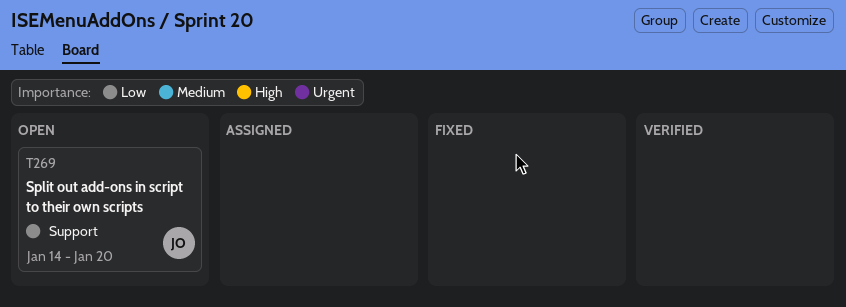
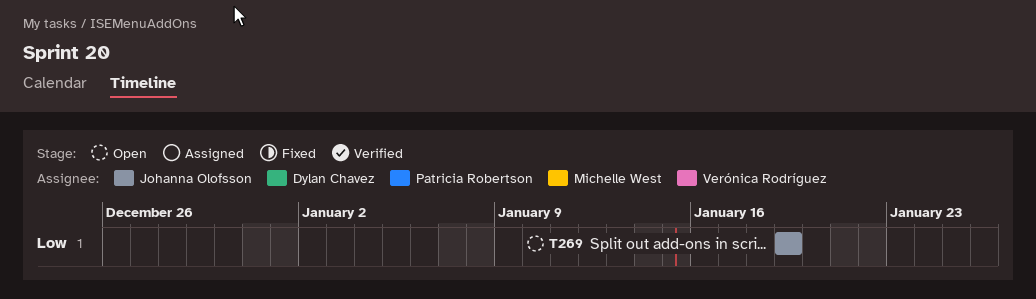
T269, start: Jan 14 -> Jan 19
T269, due: Jan 20 -> Jan 19

